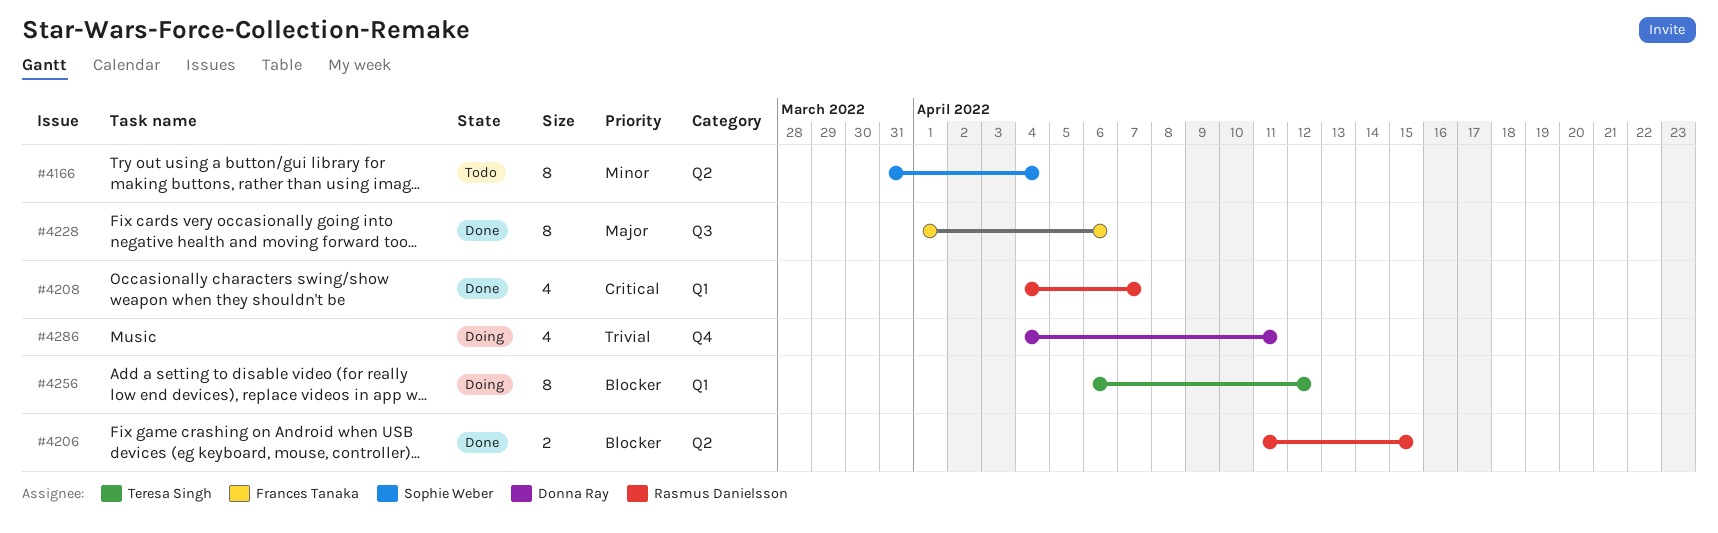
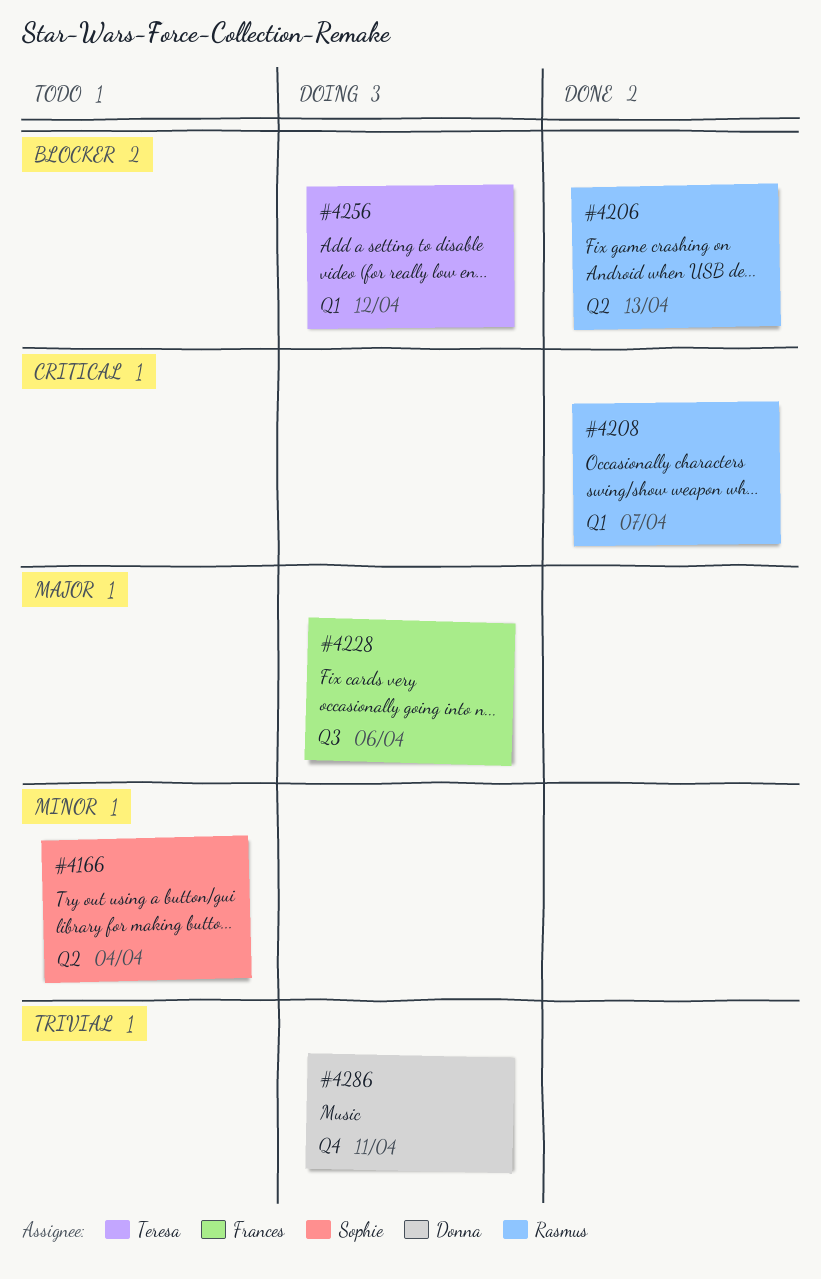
#4206, due: Apr 15 -> Apr 13
#4228, status: Done -> Doing

